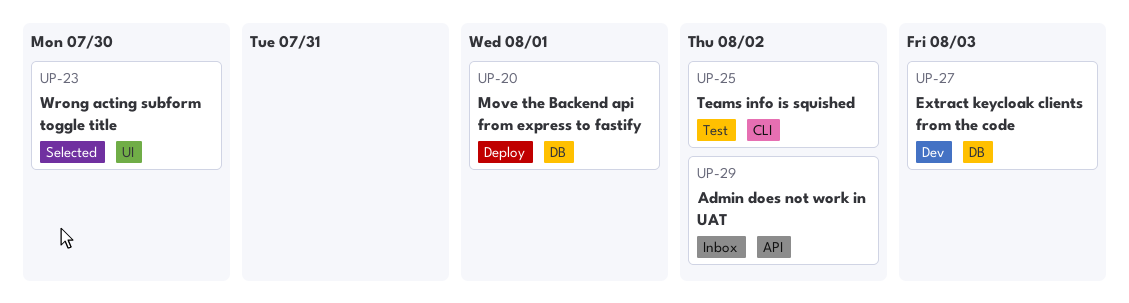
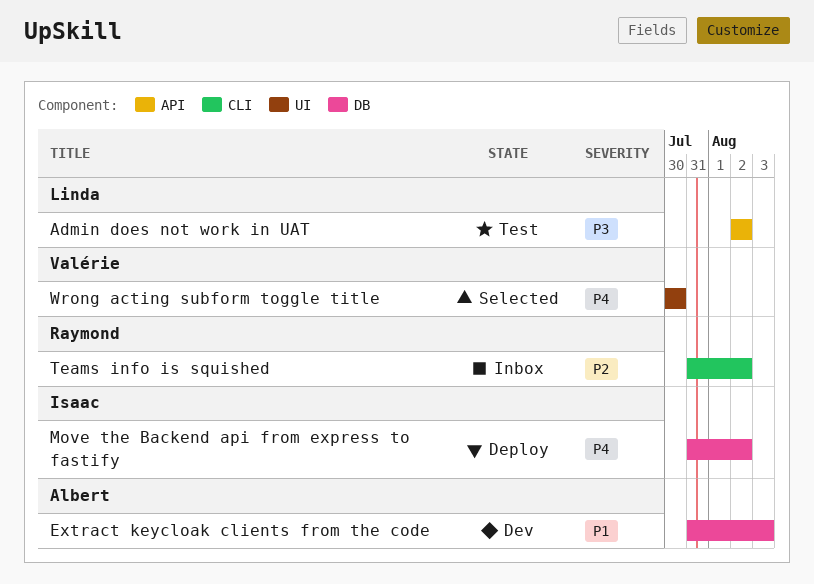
Admin does not work in UAT, status: Inbox -> Test
Move the Backend api from express to fastify, due: Aug 1 -> Aug 2
Teams info is squished, status: Test -> Inbox

